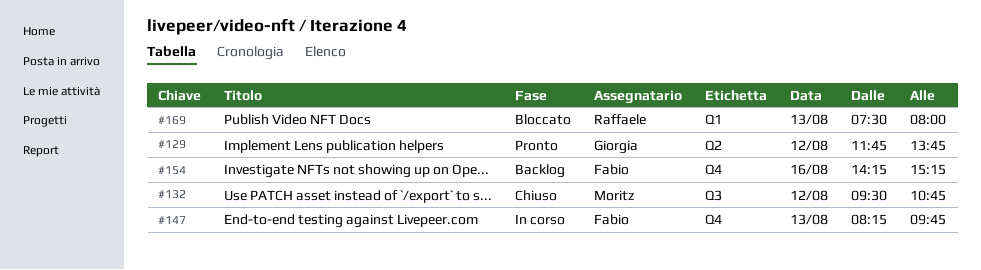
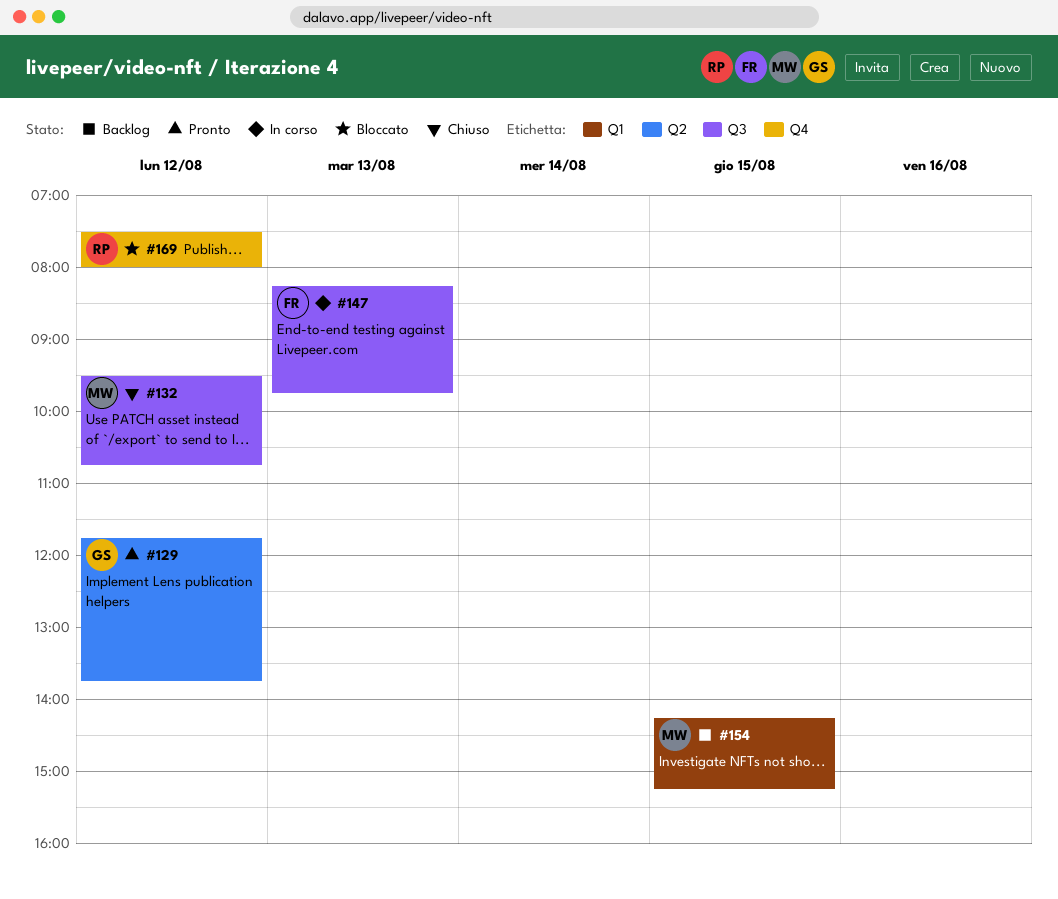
#147, label: Q4 -> Q3
#154, owner: Fabio -> Moritz
#154, label: Q4 -> Q1
#154, day: Aug 16 -> Aug 15
#169, label: Q1 -> Q4
#169, day: Aug 13 -> Aug 12

